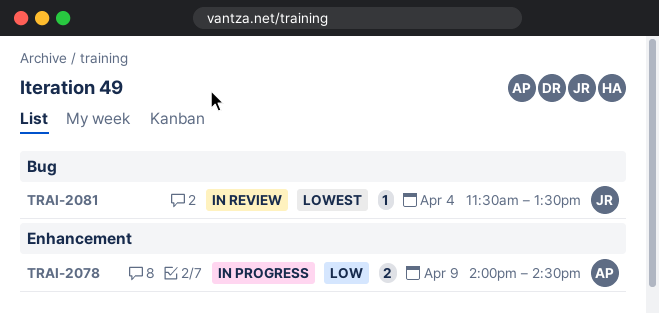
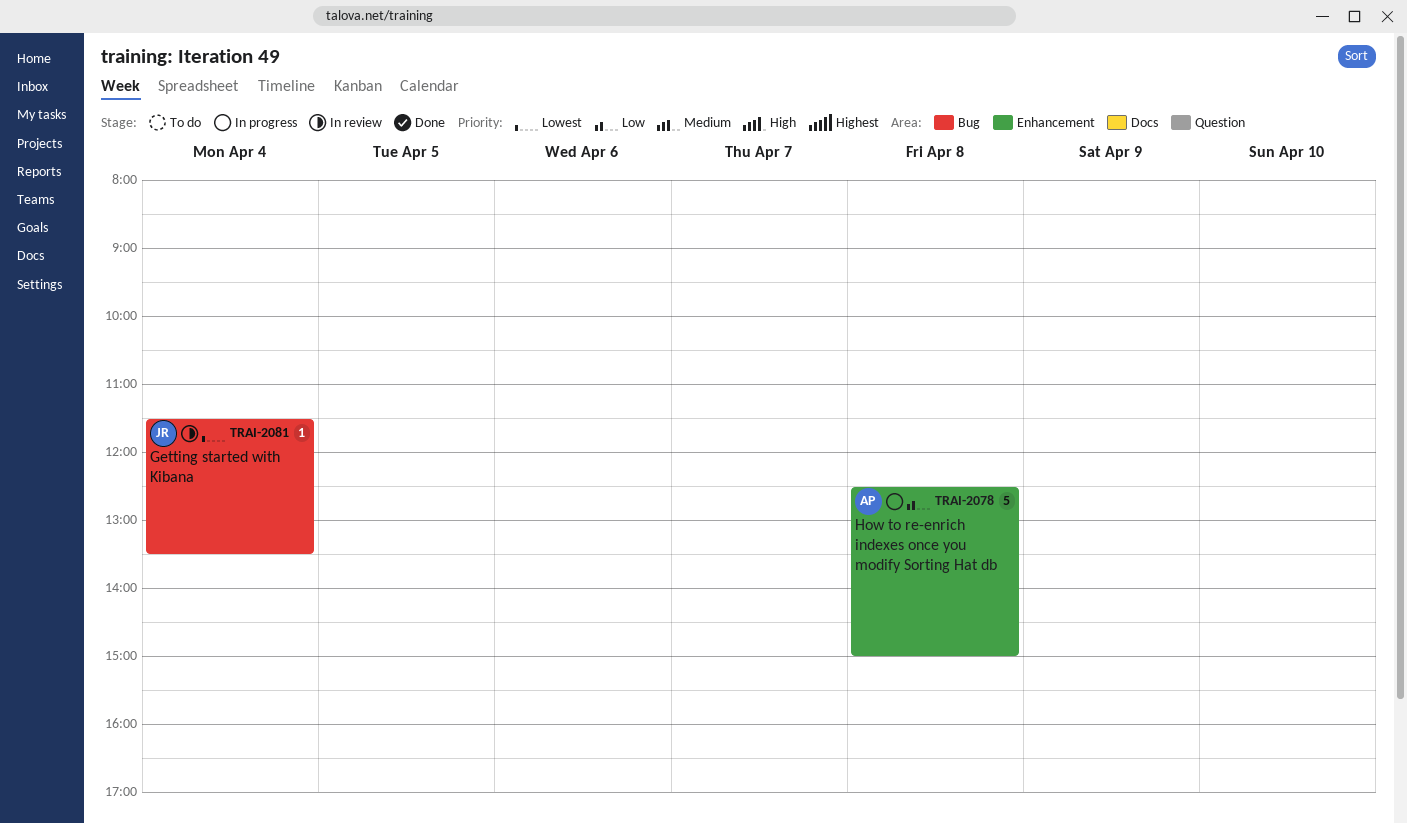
TRAI-2078, estimate: 2 -> 5
TRAI-2078, day: Apr 9 -> Apr 8
TRAI-2078, begins: 14:00 -> 12:30
TRAI-2078, ends: 14:30 -> 15:00

